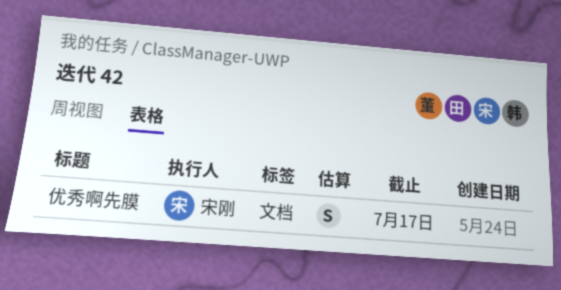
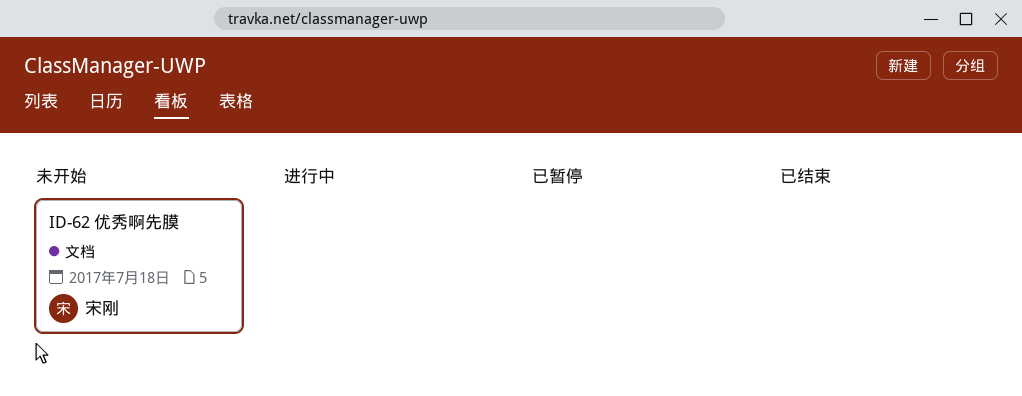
优秀啊先膜, due: Jul 17 -> Jul 18

